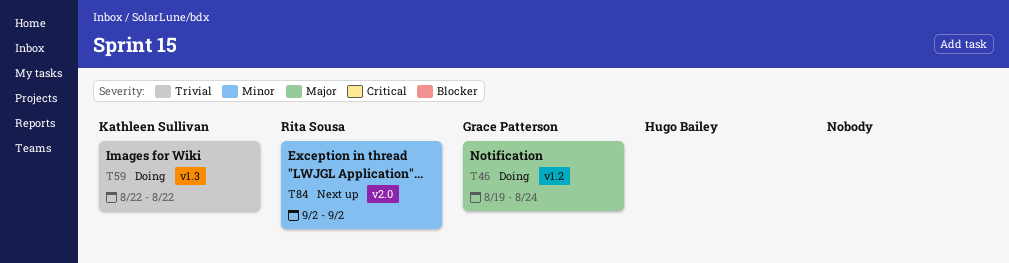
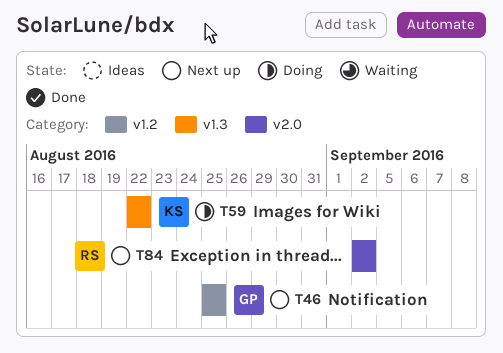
T46, status: Doing -> Next up
T46, start: Aug 19 -> Aug 25
T46, due: Aug 24 -> Aug 25

